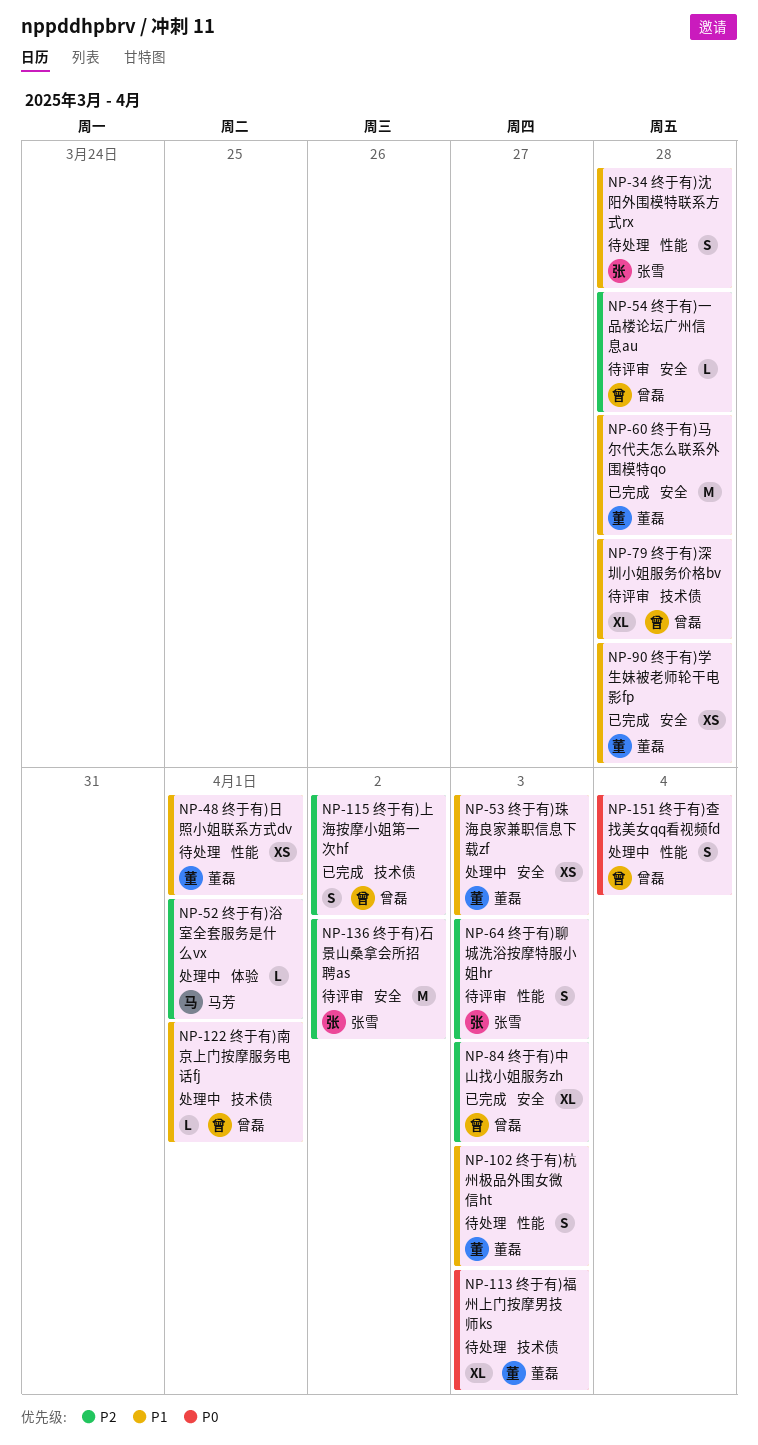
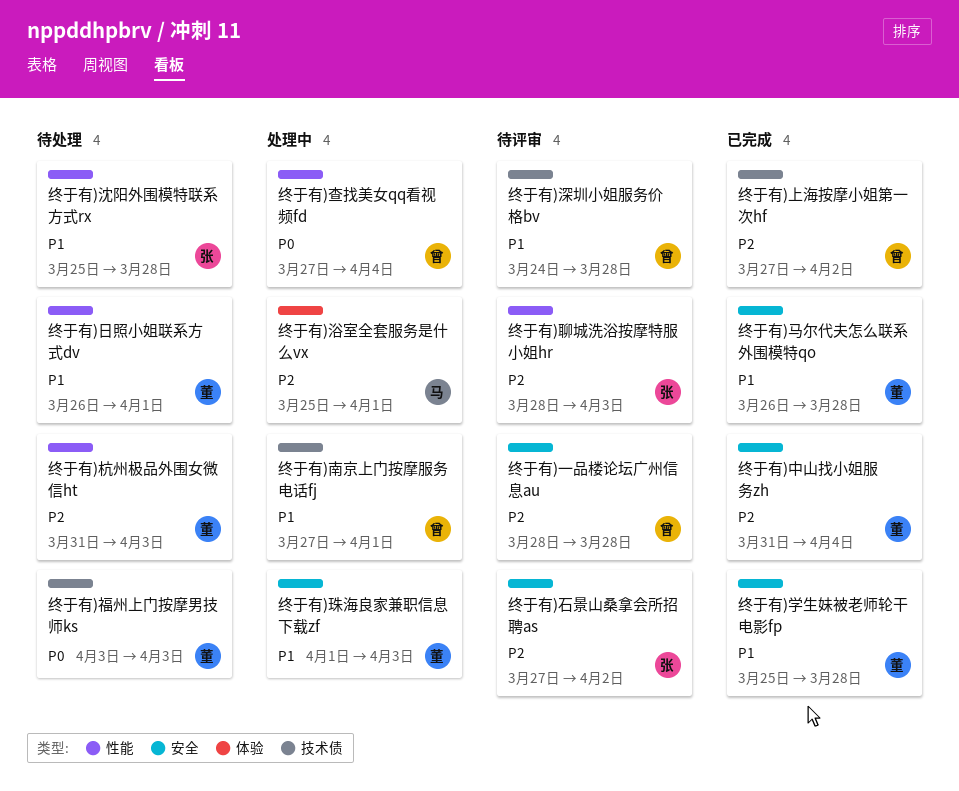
终于有)中山找小姐服务zh, owner: 曾磊 -> 董磊
终于有)中山找小姐服务zh, due: Apr 3 -> Apr 4
终于有)杭州极品外围女微信ht, priority: P1 -> P2

